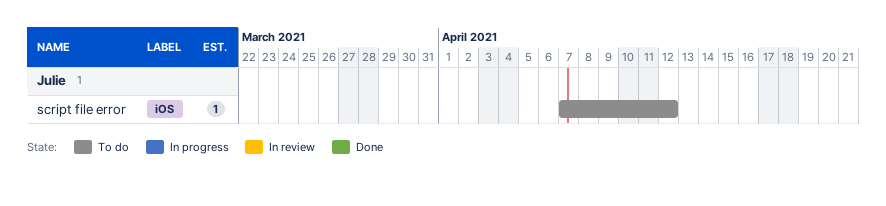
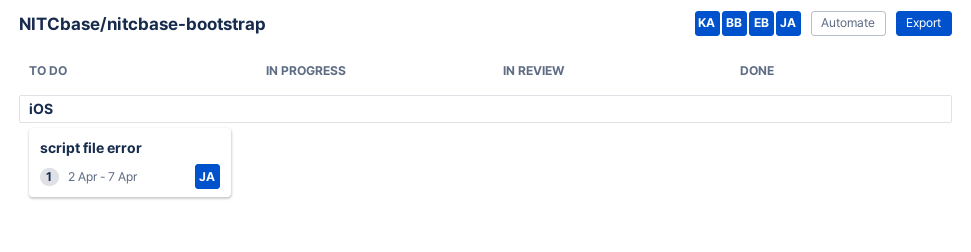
script file error, start: Apr 7 -> Apr 2
script file error, due: Apr 12 -> Apr 7

